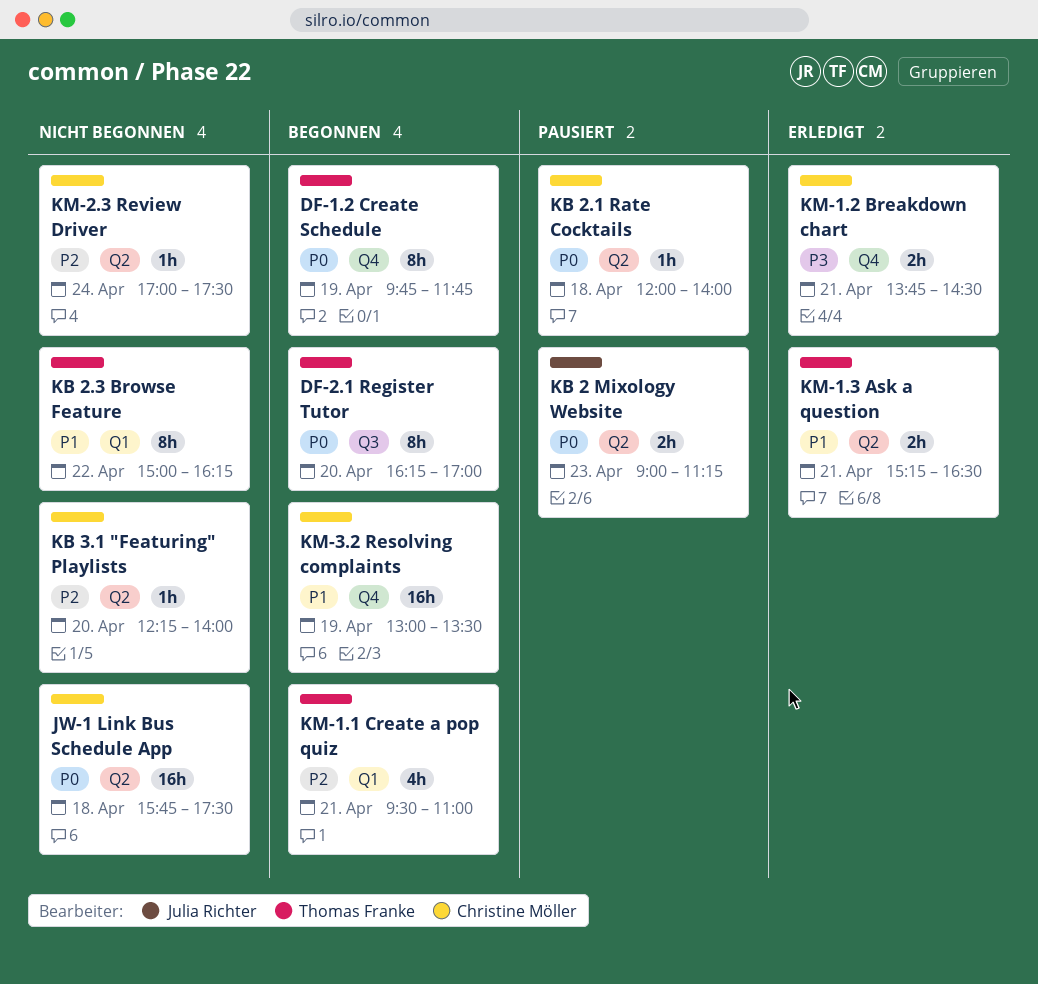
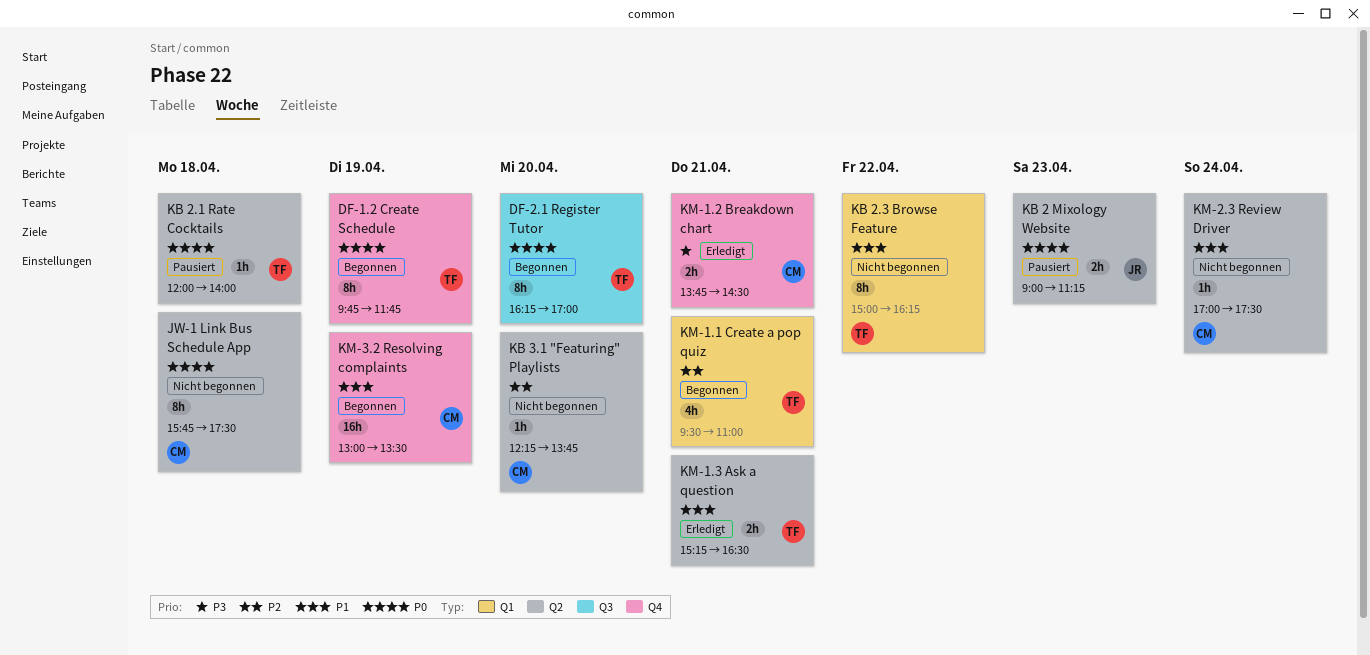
JW-1 Link Bus Schedule App, estimate: 16h -> 8h
KB 2.1 Rate Cocktails, owner: Christine Möller -> Thomas Franke
KB 3.1 "Featuring" Playlists, ends: 14:00 -> 13:45
KM-2.3 Review Driver, priority: P2 -> P1

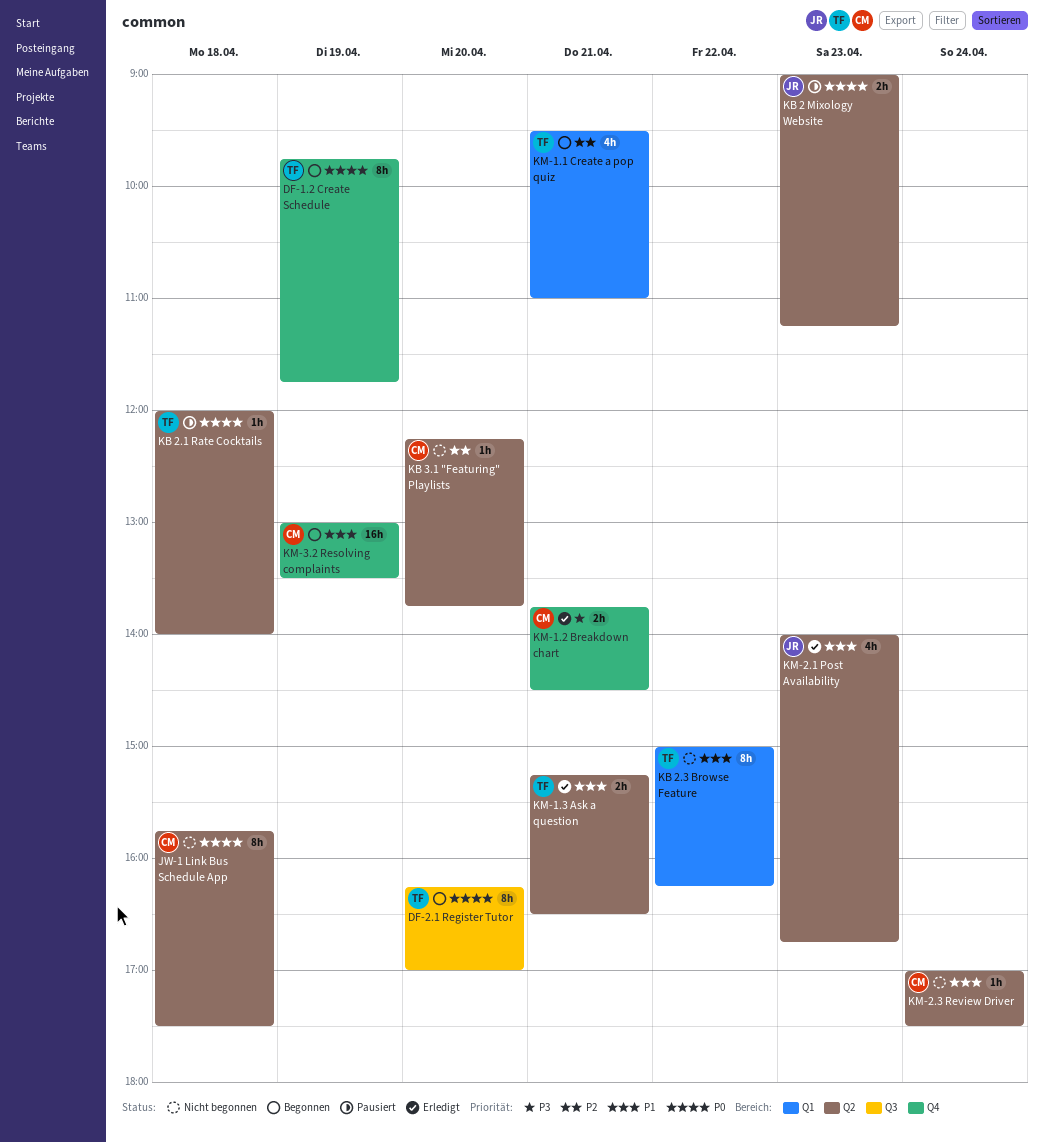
KM-2.1 Post Availability: none -> present

